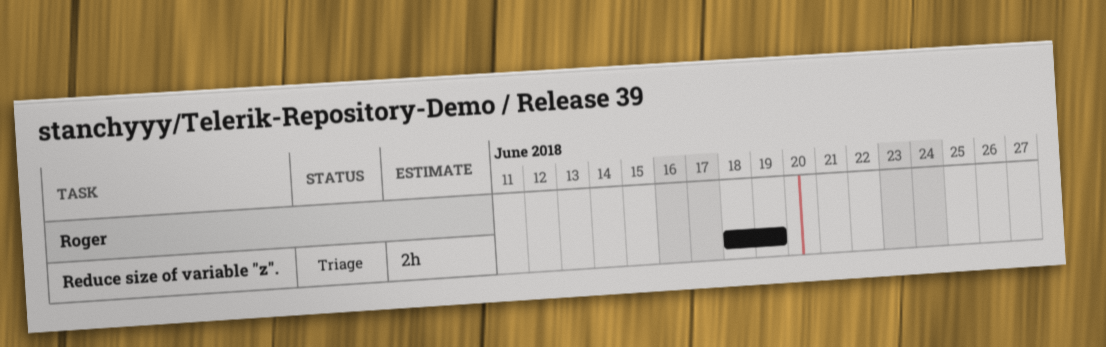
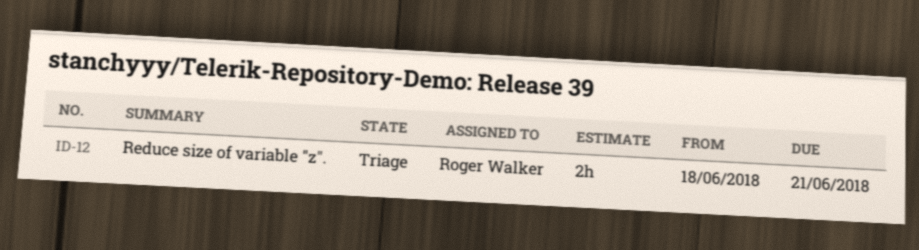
Reduce size of variable "z"., due: Jun 19 -> Jun 21

